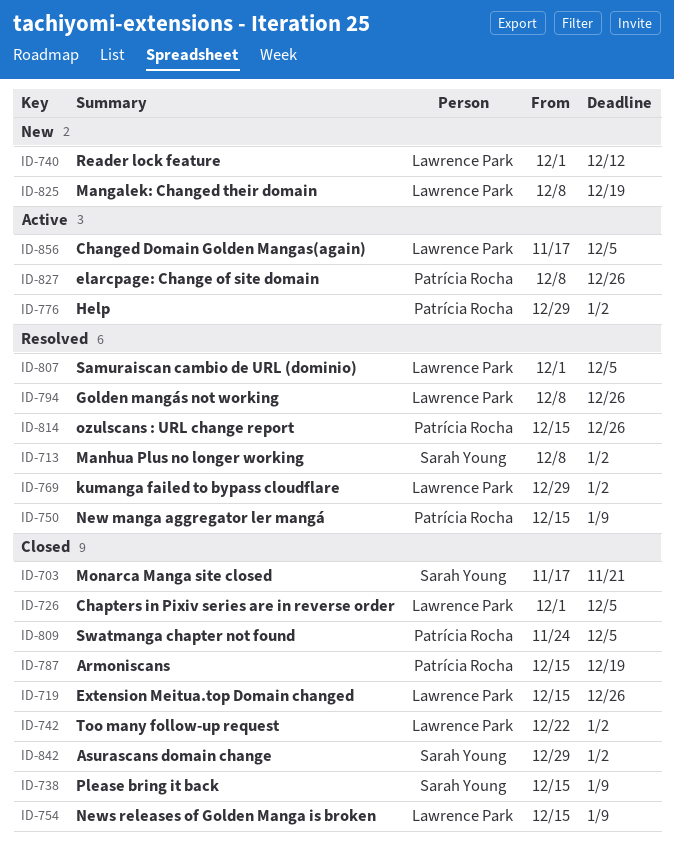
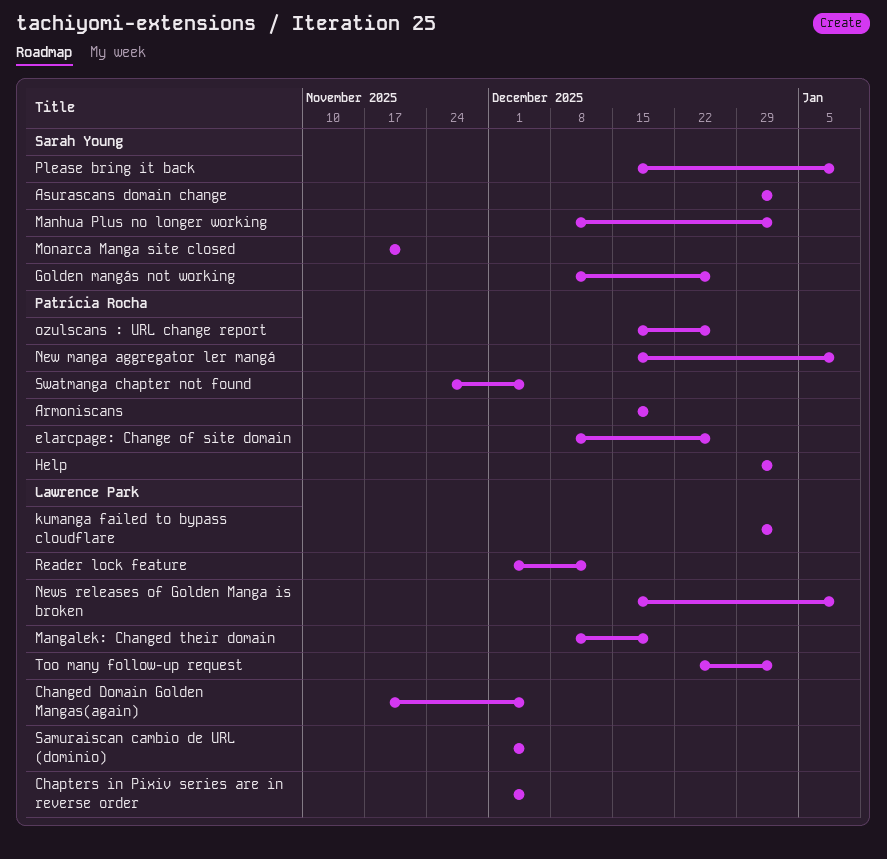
Extension Meitua.top Domain changed: present -> none
Golden mangás not working, owner: Lawrence Park -> Sarah Young

